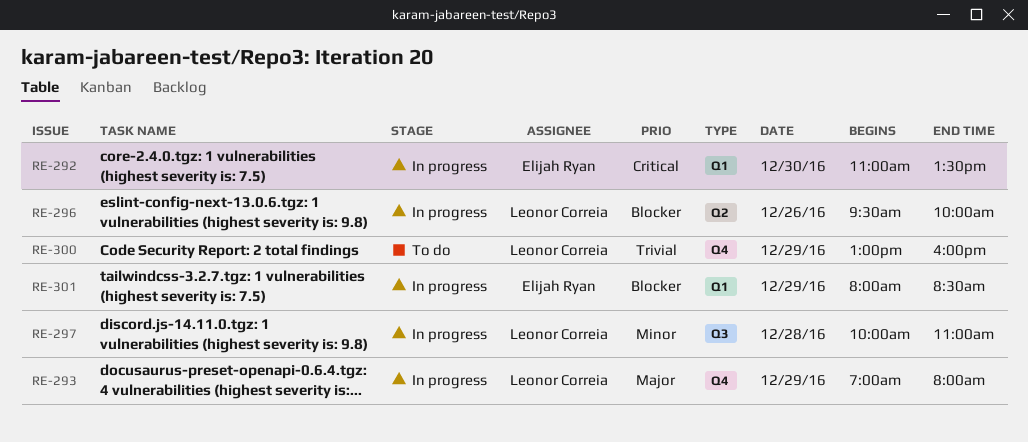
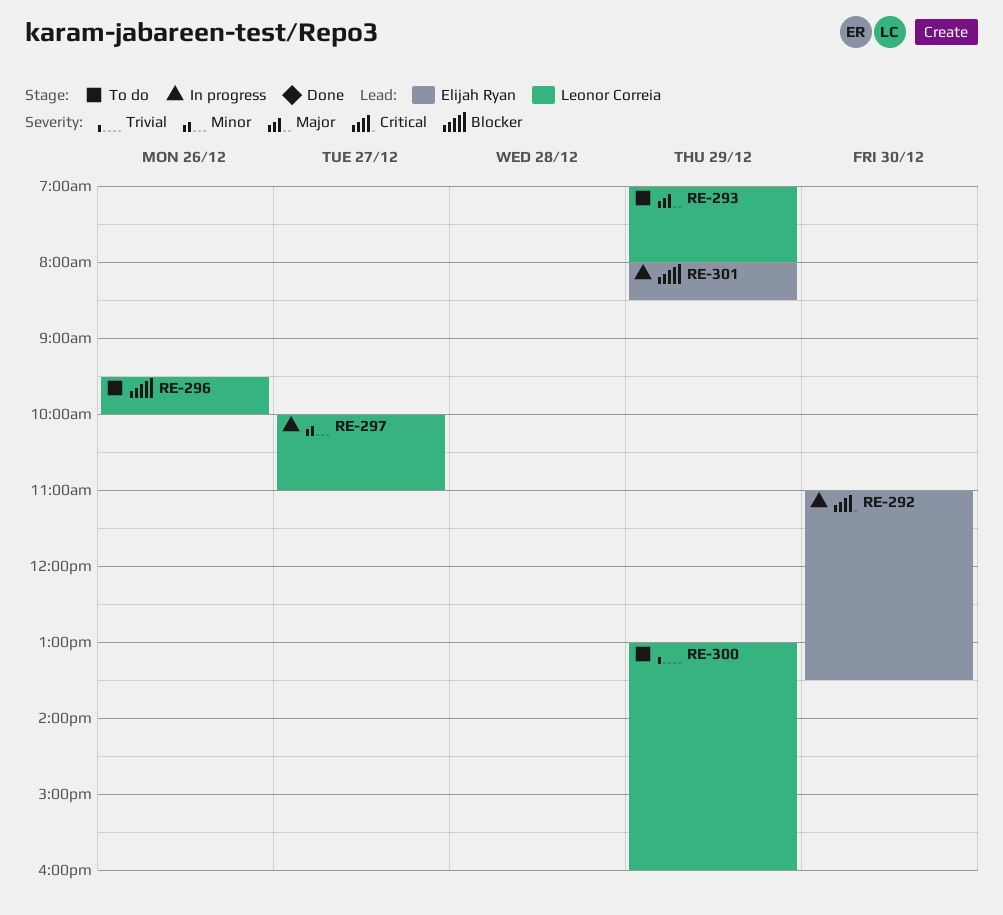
RE-293, status: In progress -> To do
RE-296, status: In progress -> To do
RE-297, day: Dec 28 -> Dec 27

